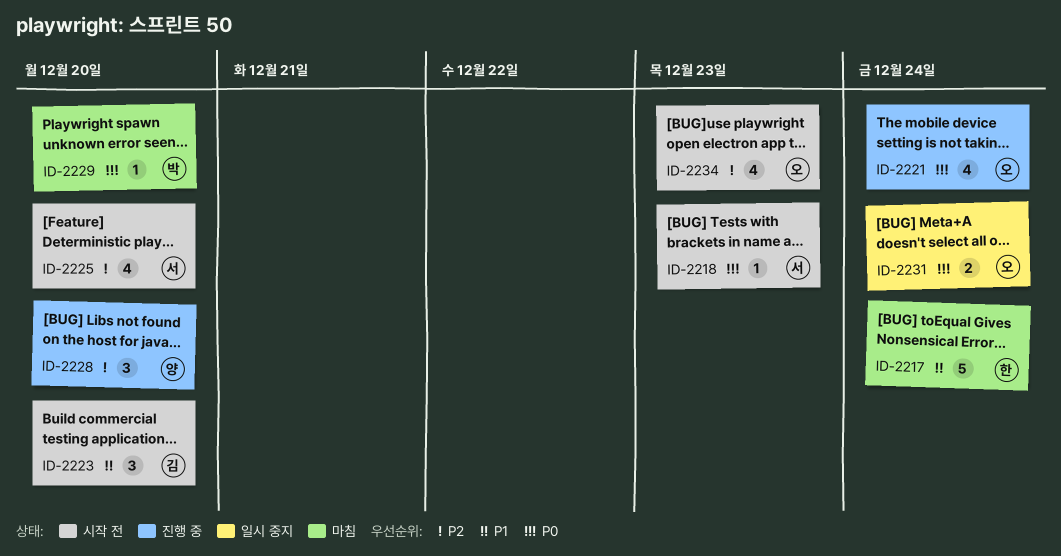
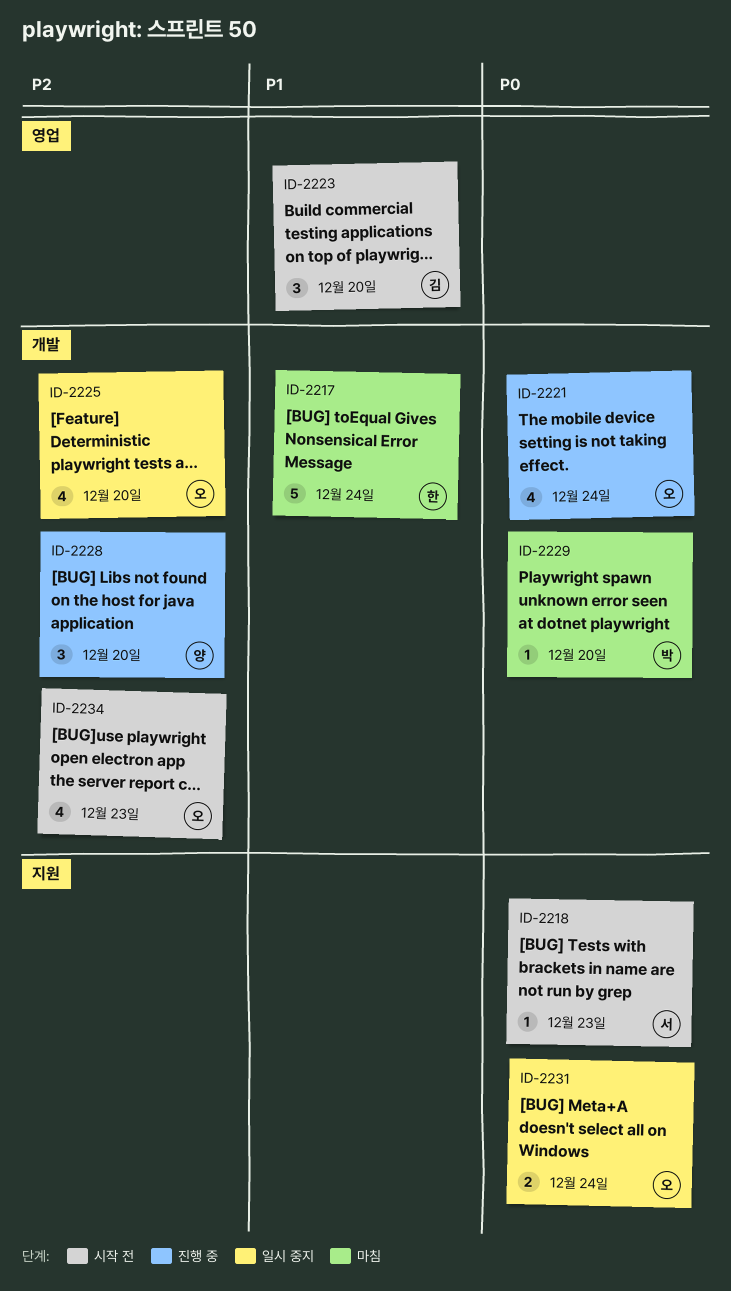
ID-2225, status: 시작 전 -> 일시 중지
ID-2225, owner: 서 -> 오

